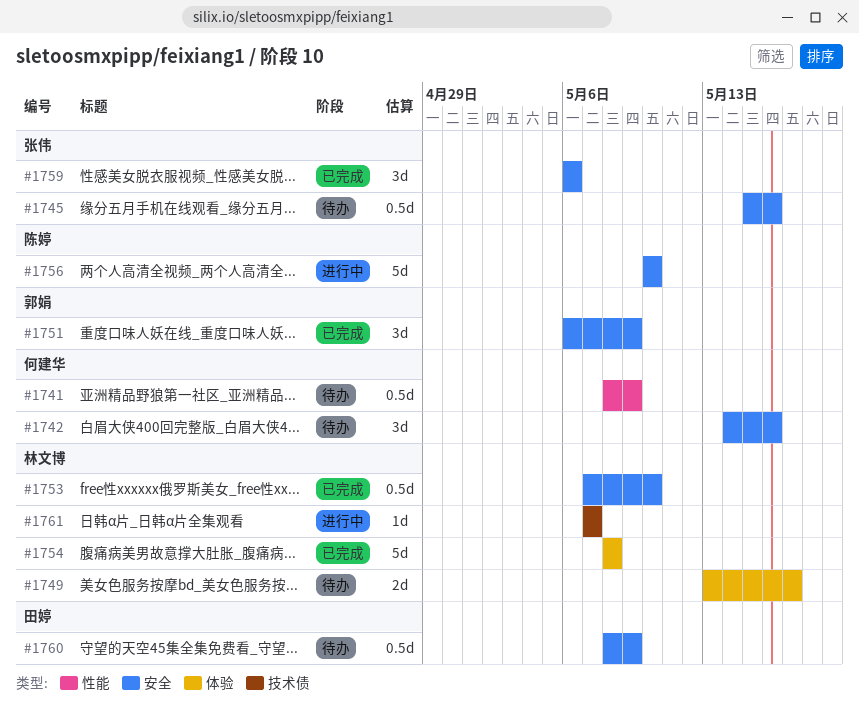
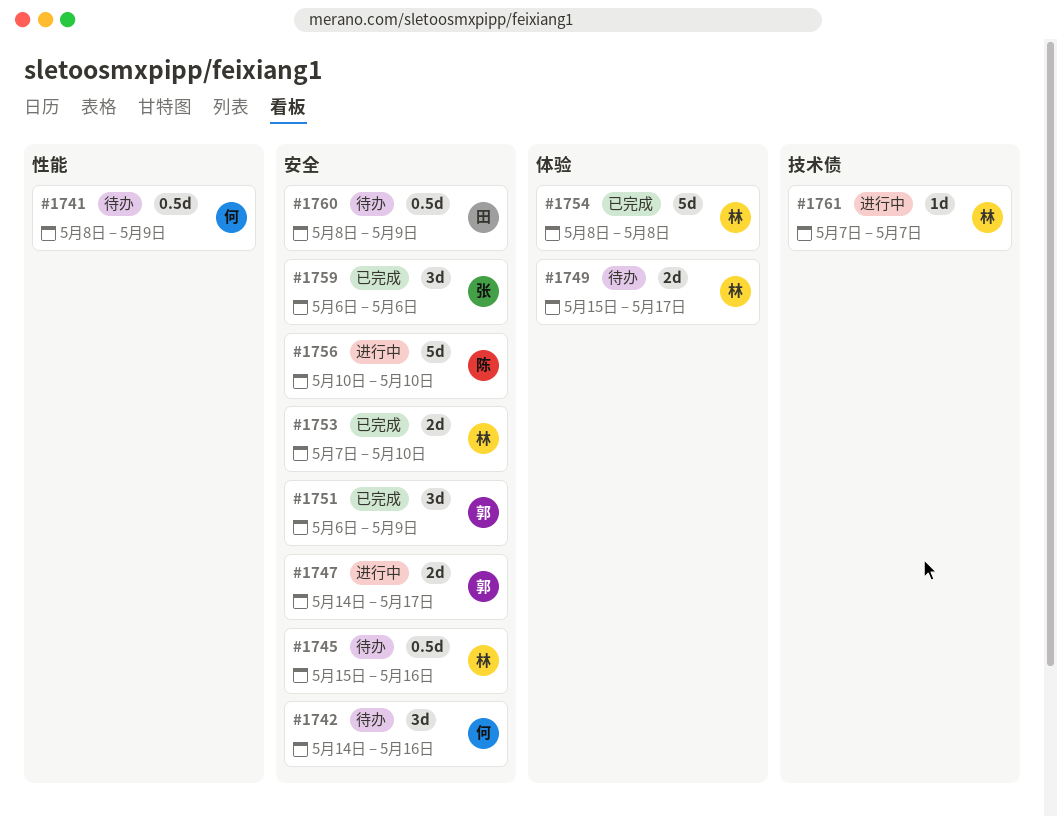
#1745, owner: 张伟 -> 林文博
#1747: none -> present
#1749, start: May 13 -> May 15
#1753, estimate: 0.5d -> 2d

